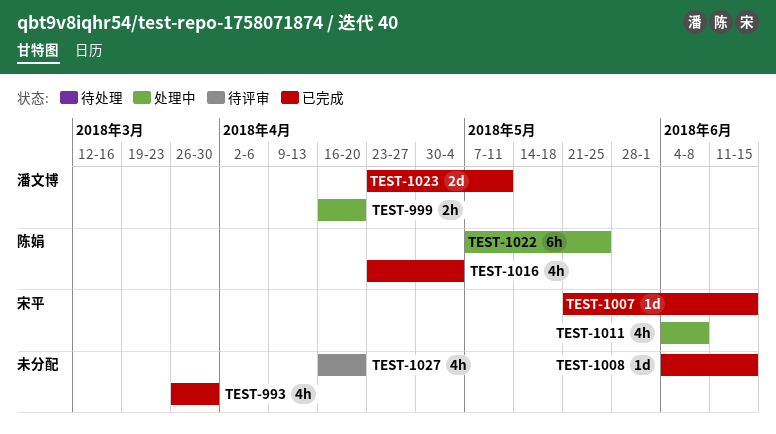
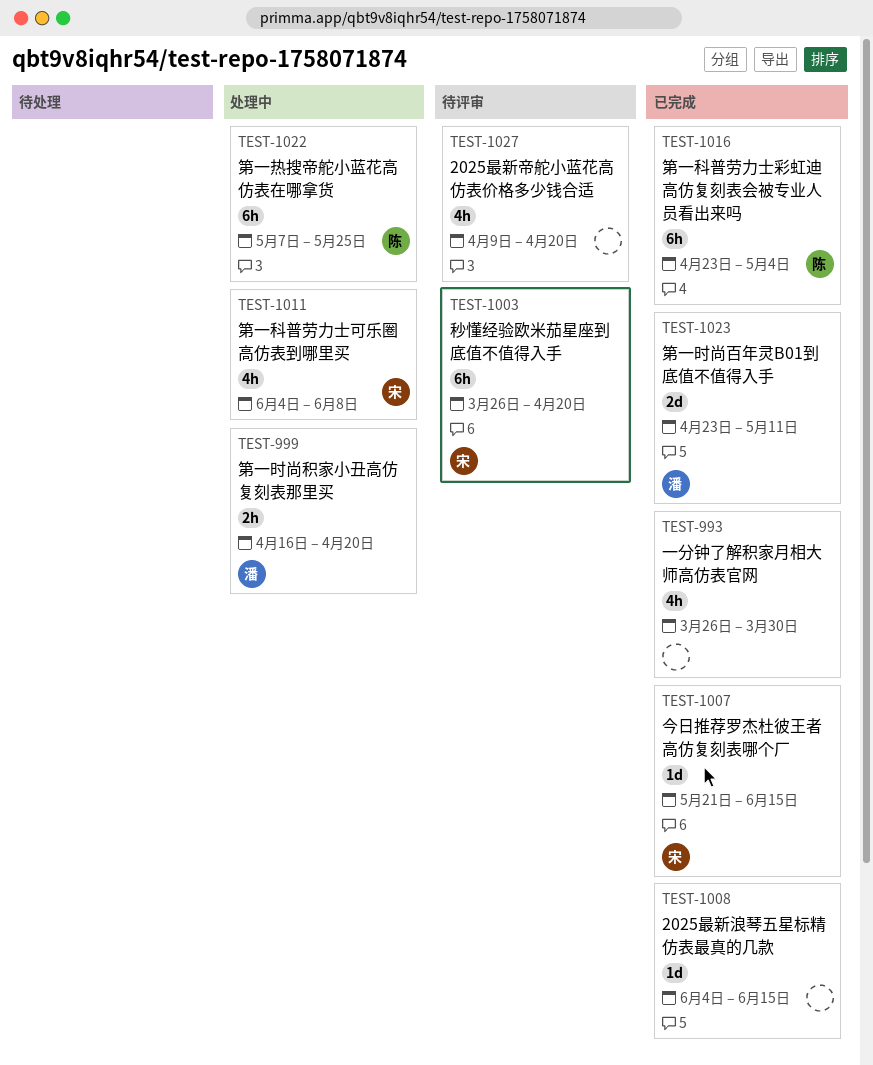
TEST-1003: none -> present
TEST-1016, estimate: 4h -> 6h
TEST-1027, start: Apr 16 -> Apr 9

